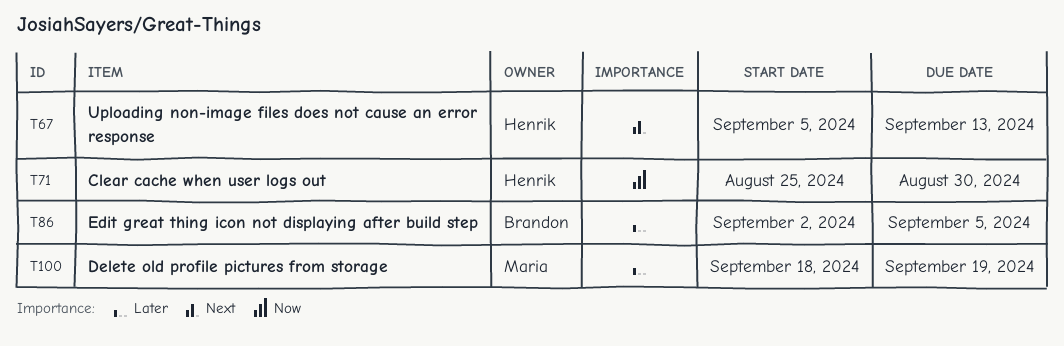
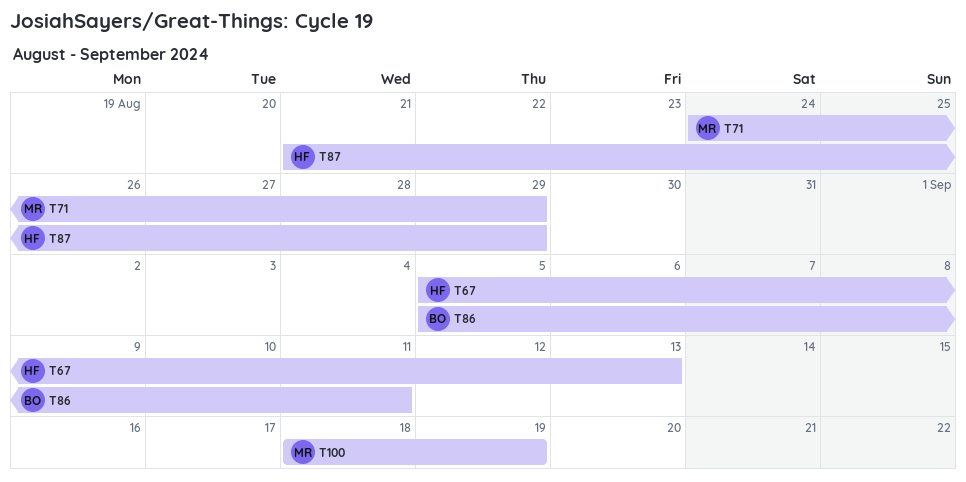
T71, owner: Henrik -> Maria
T71, start: Aug 25 -> Aug 24
T71, due: Aug 30 -> Aug 29
T86, start: Sep 2 -> Sep 5
T86, due: Sep 5 -> Sep 11
T87: none -> present

